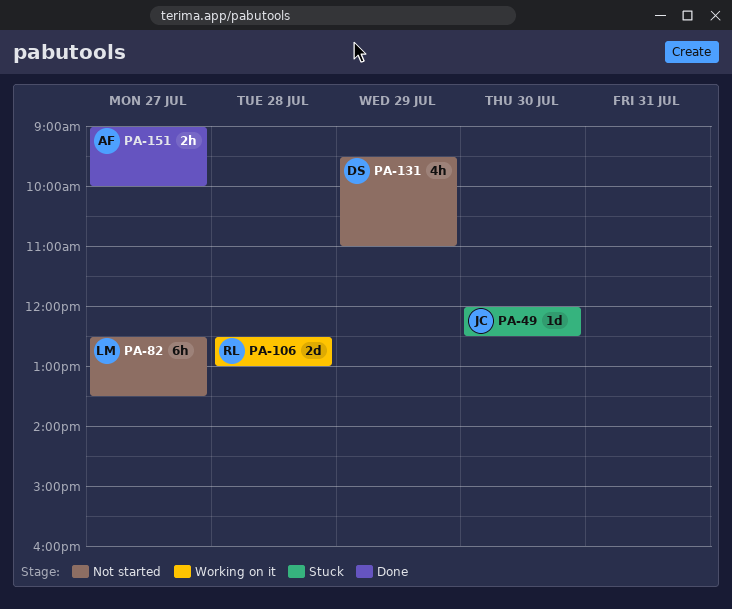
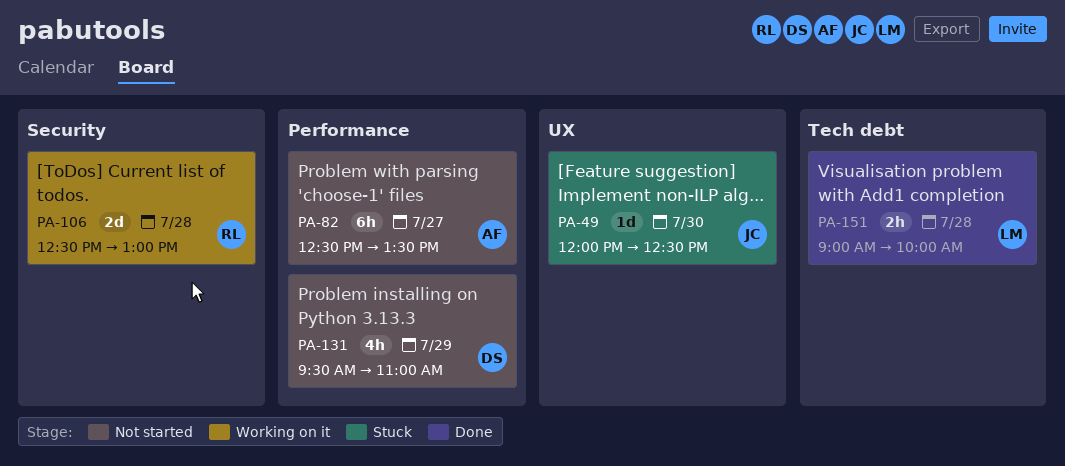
PA-82, owner: LM -> AF
PA-151, owner: AF -> LM
PA-151, day: Jul 27 -> Jul 28

